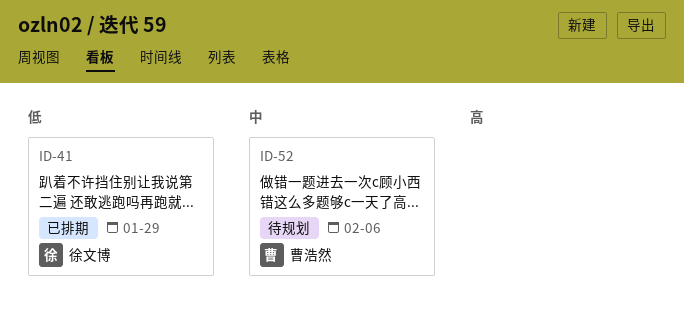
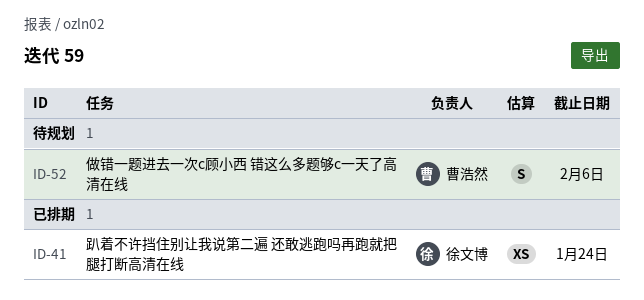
ID-41, due: Jan 29 -> Jan 24

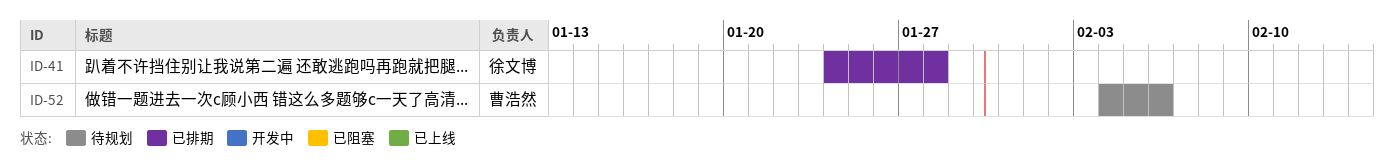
ID-41, due: Jan 24 -> Jan 28

